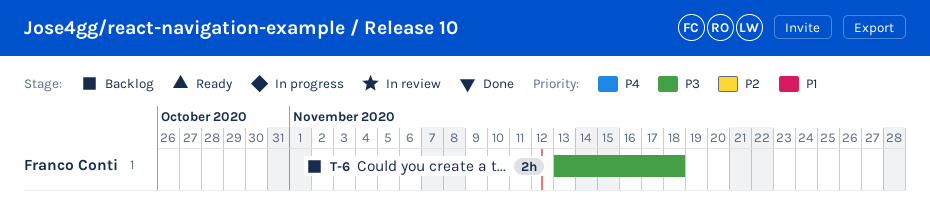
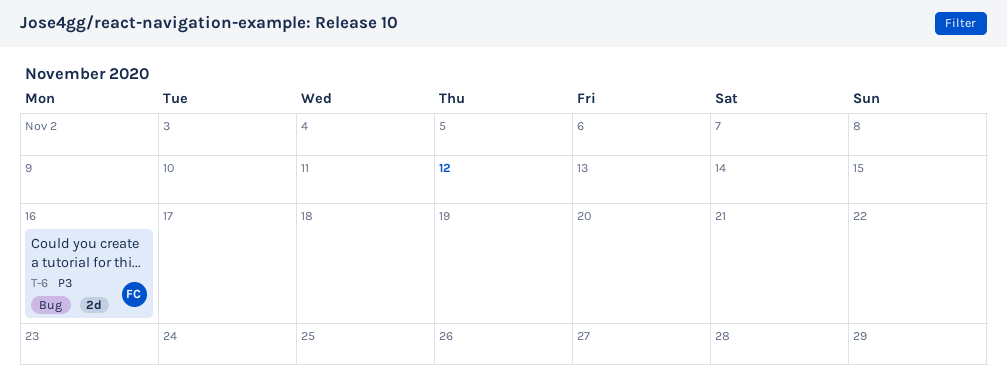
T-6, estimate: 2h -> 2d
T-6, due: Nov 18 -> Nov 16

